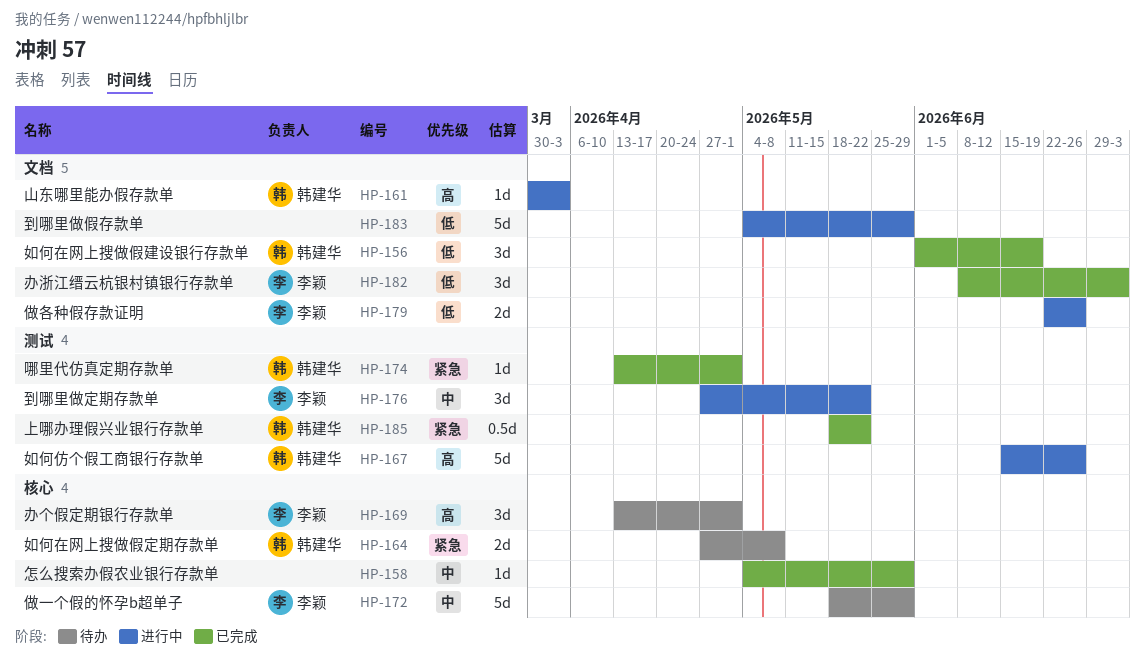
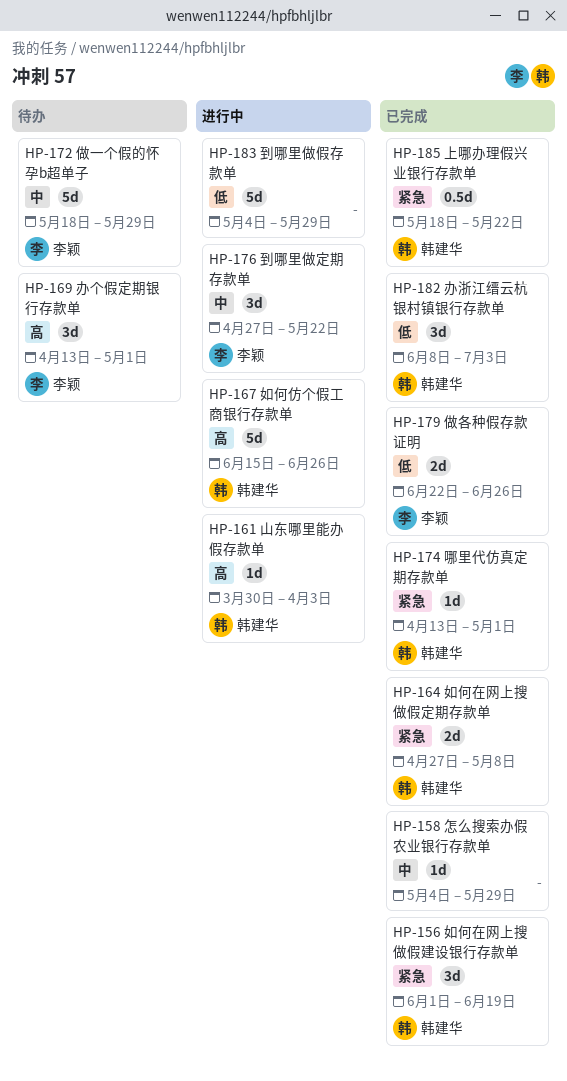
HP-156, priority: 低 -> 紧急
HP-164, status: 待办 -> 已完成
HP-179, status: 进行中 -> 已完成
HP-182, owner: 李颖 -> 韩建华

